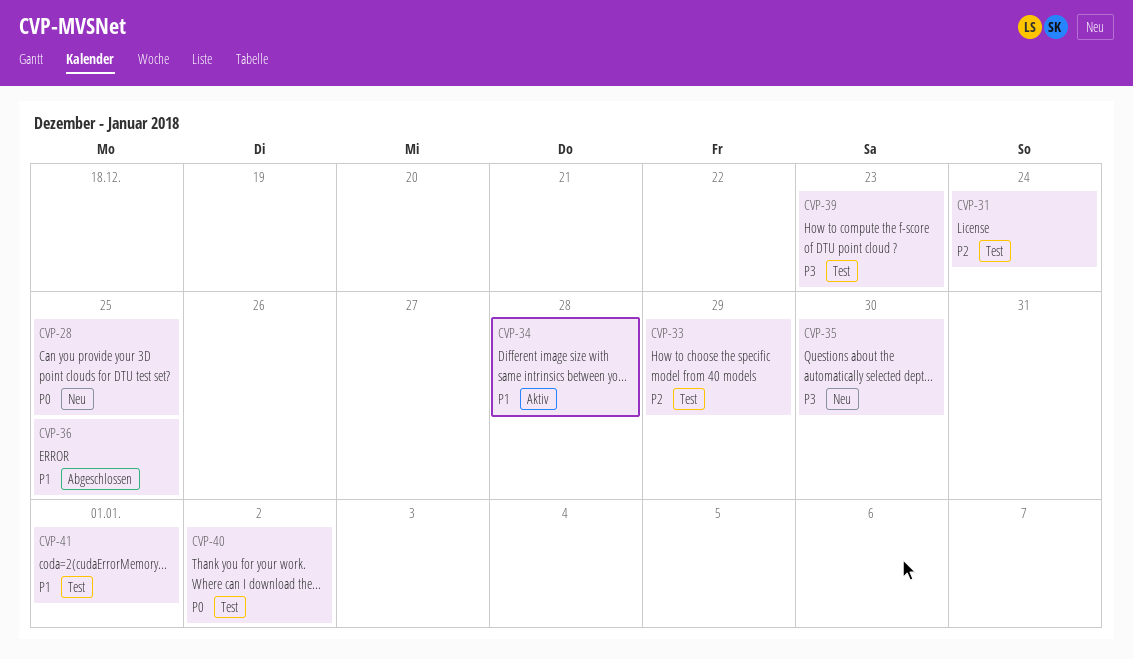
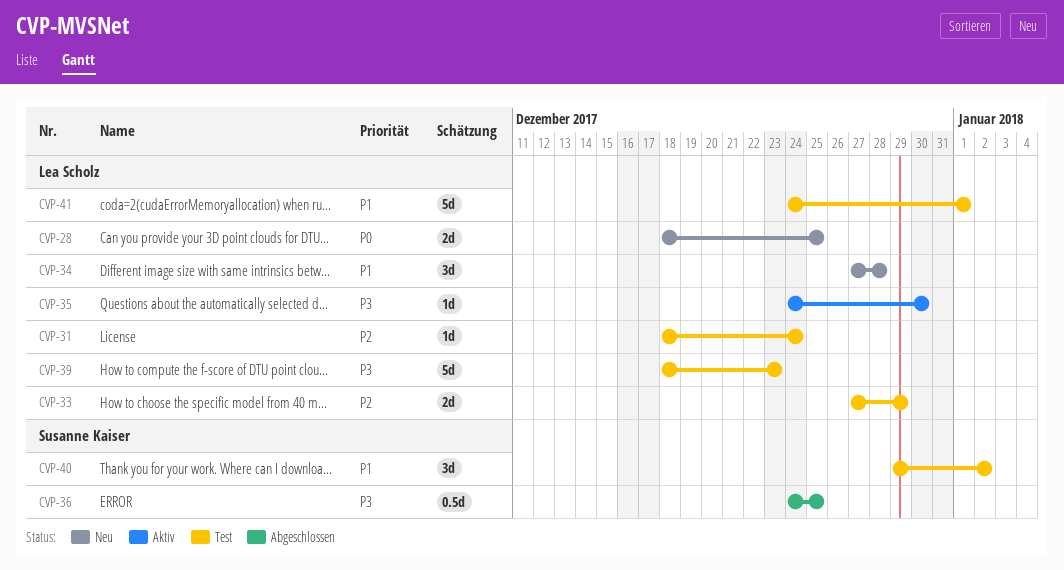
CVP-34, status: Aktiv -> Neu
CVP-35, status: Neu -> Aktiv
CVP-36, priority: P1 -> P3
CVP-40, priority: P0 -> P1

